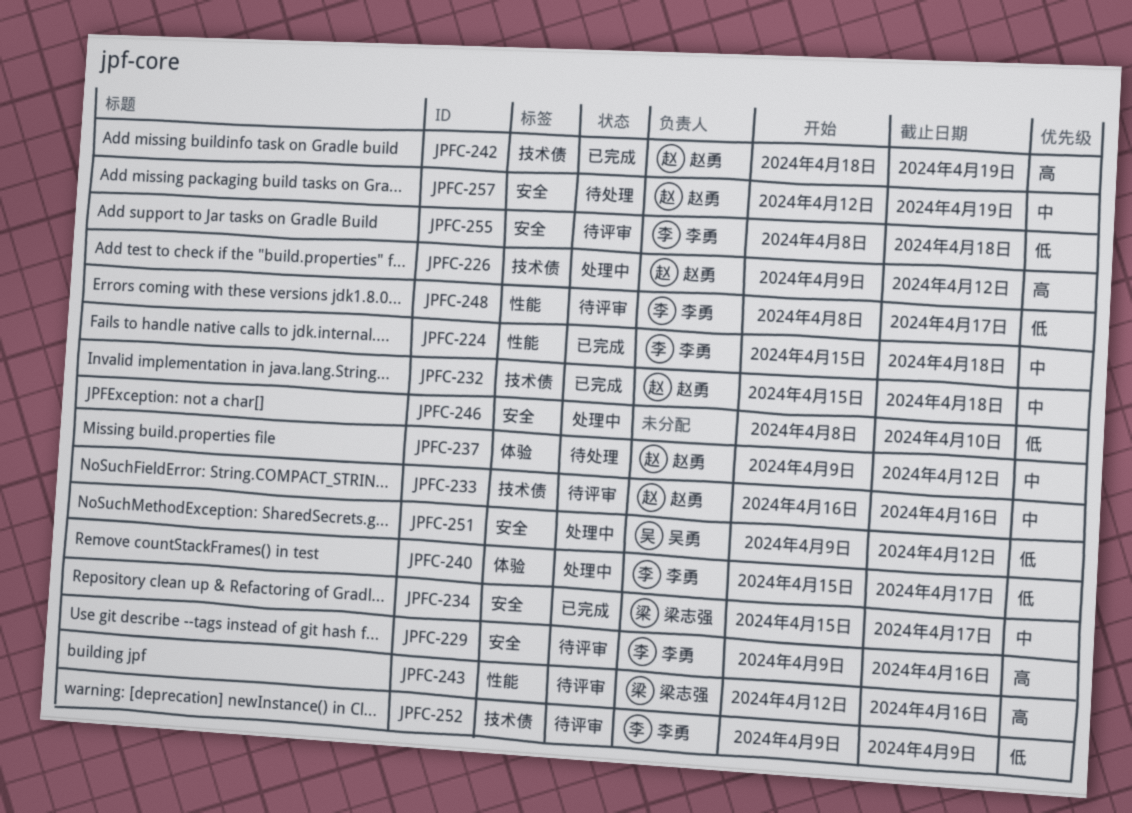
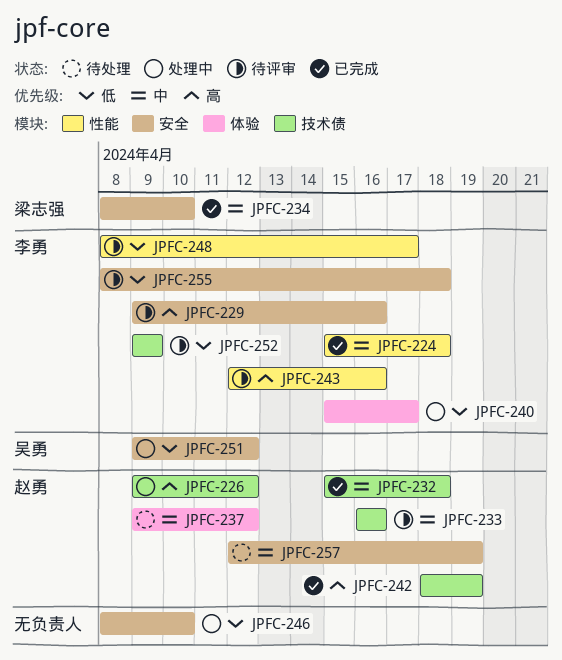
JPFC-234, start: Apr 15 -> Apr 8
JPFC-234, due: Apr 17 -> Apr 10
JPFC-243, owner: 梁志强 -> 李勇

